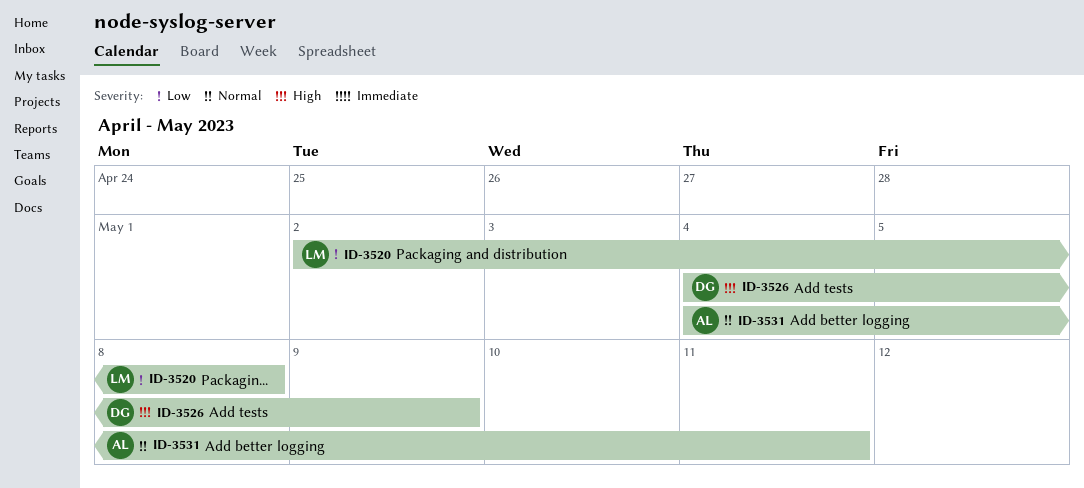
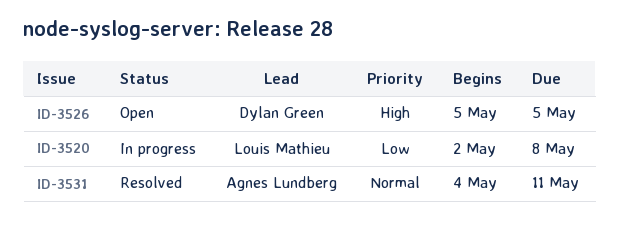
ID-3526, start: May 4 -> May 5
ID-3526, due: May 9 -> May 5

